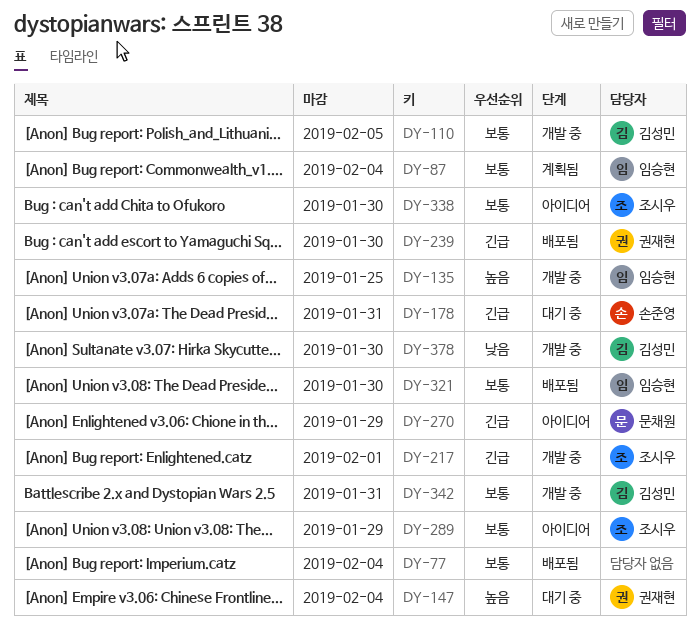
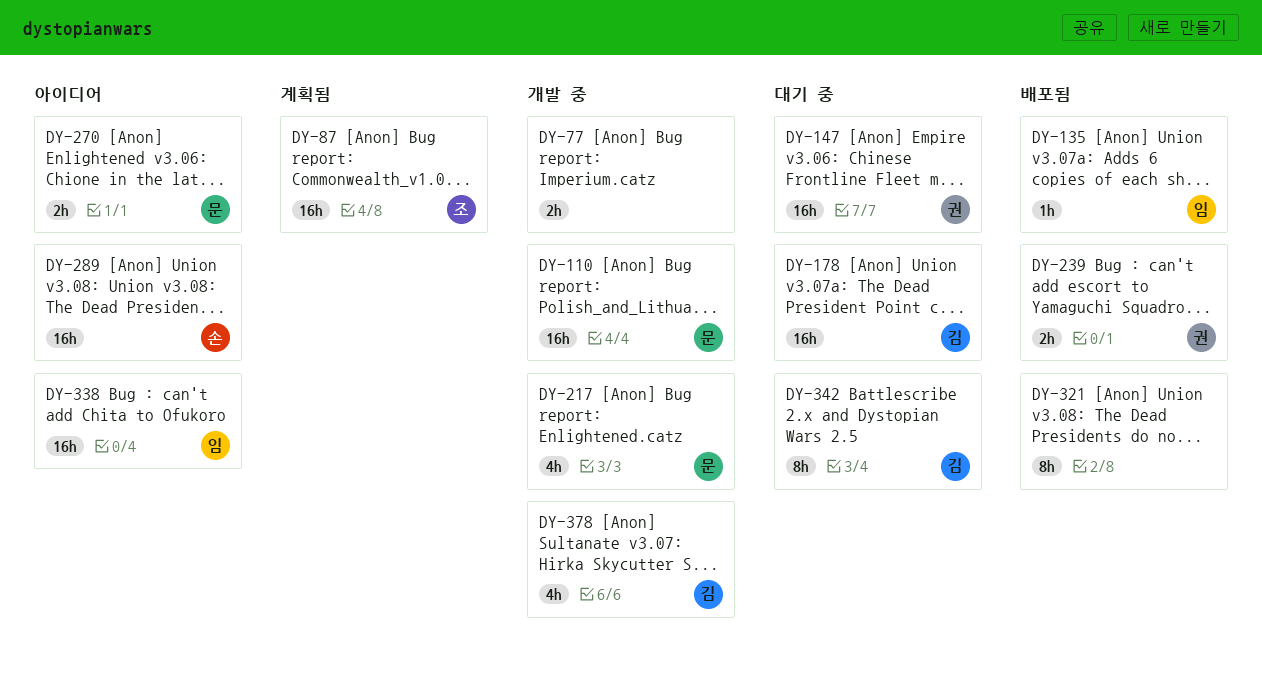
DY-77, status: 배포됨 -> 개발 중
DY-87, owner: 임승현 -> 조시우
DY-110, owner: 김성민 -> 문채원
DY-135, status: 개발 중 -> 배포됨
DY-178, owner: 손준영 -> 김성민
DY-217, owner: 조시우 -> 문채원
DY-289, owner: 조시우 -> 손준영
DY-321, owner: 임승현 -> none
DY-338, owner: 조시우 -> 임승현
DY-342, status: 개발 중 -> 대기 중

